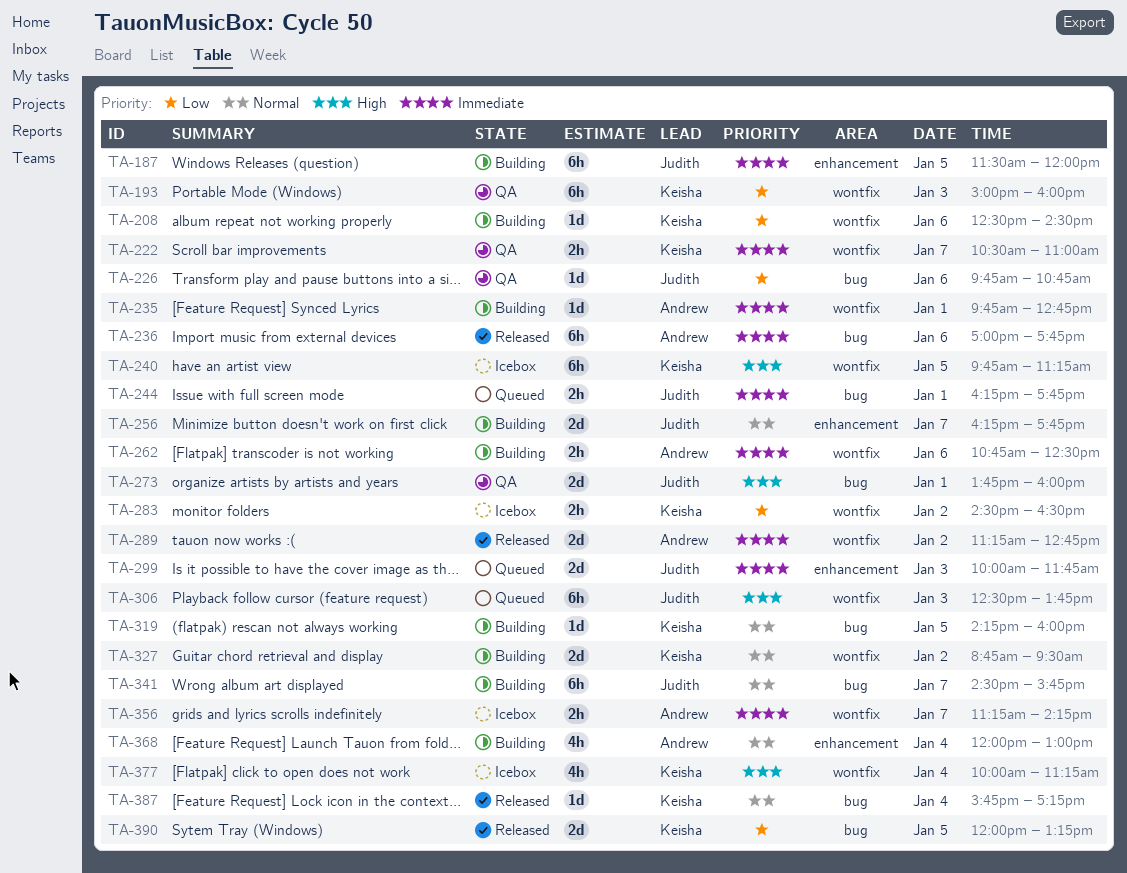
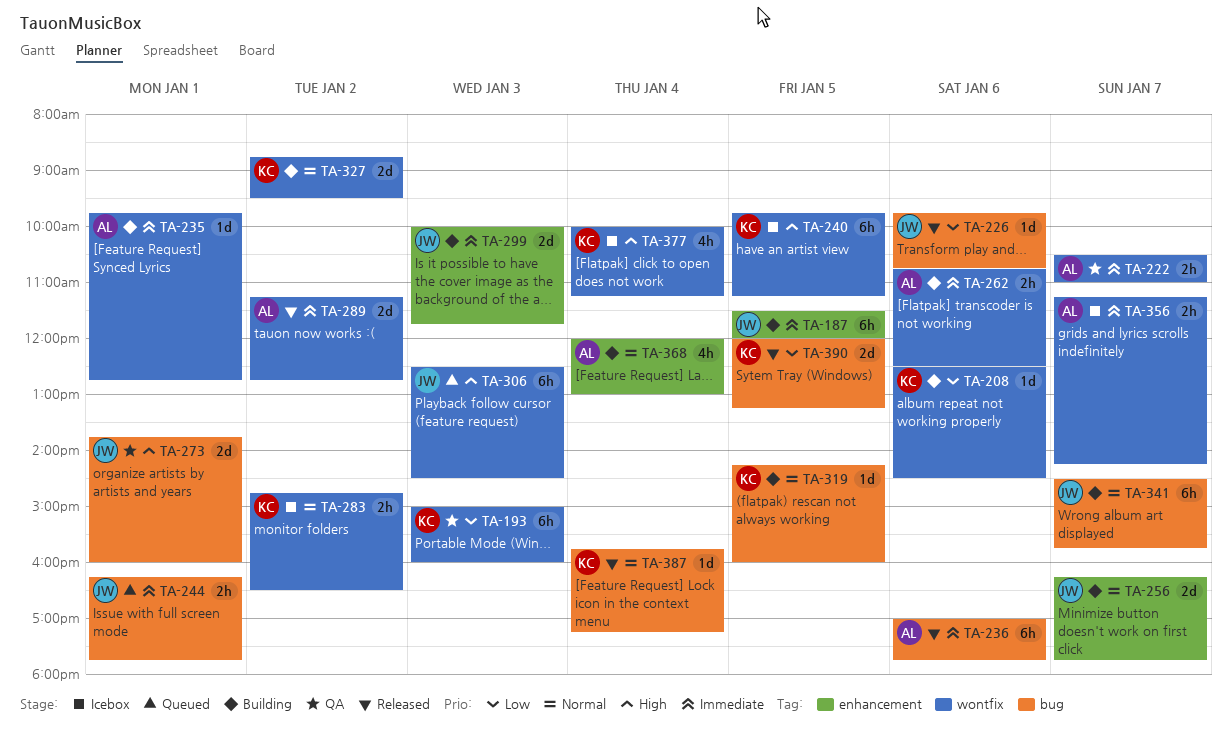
TA-222, owner: Keisha -> Andrew
TA-226, status: QA -> Released
TA-283, priority: Low -> Normal
TA-283, begins: 14:30 -> 14:45
TA-299, status: Queued -> Building
TA-306, ends: 13:45 -> 14:30

